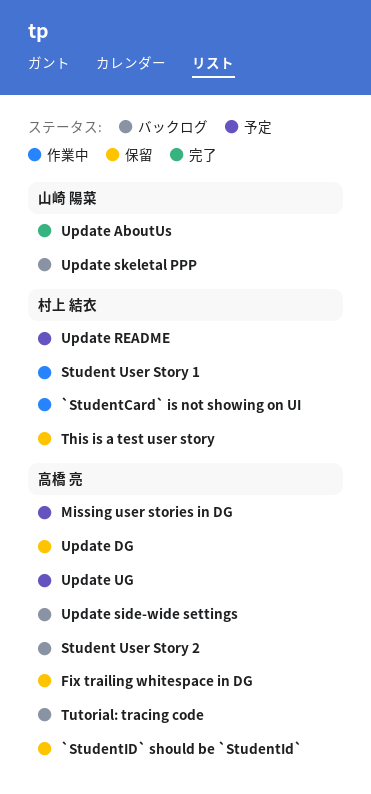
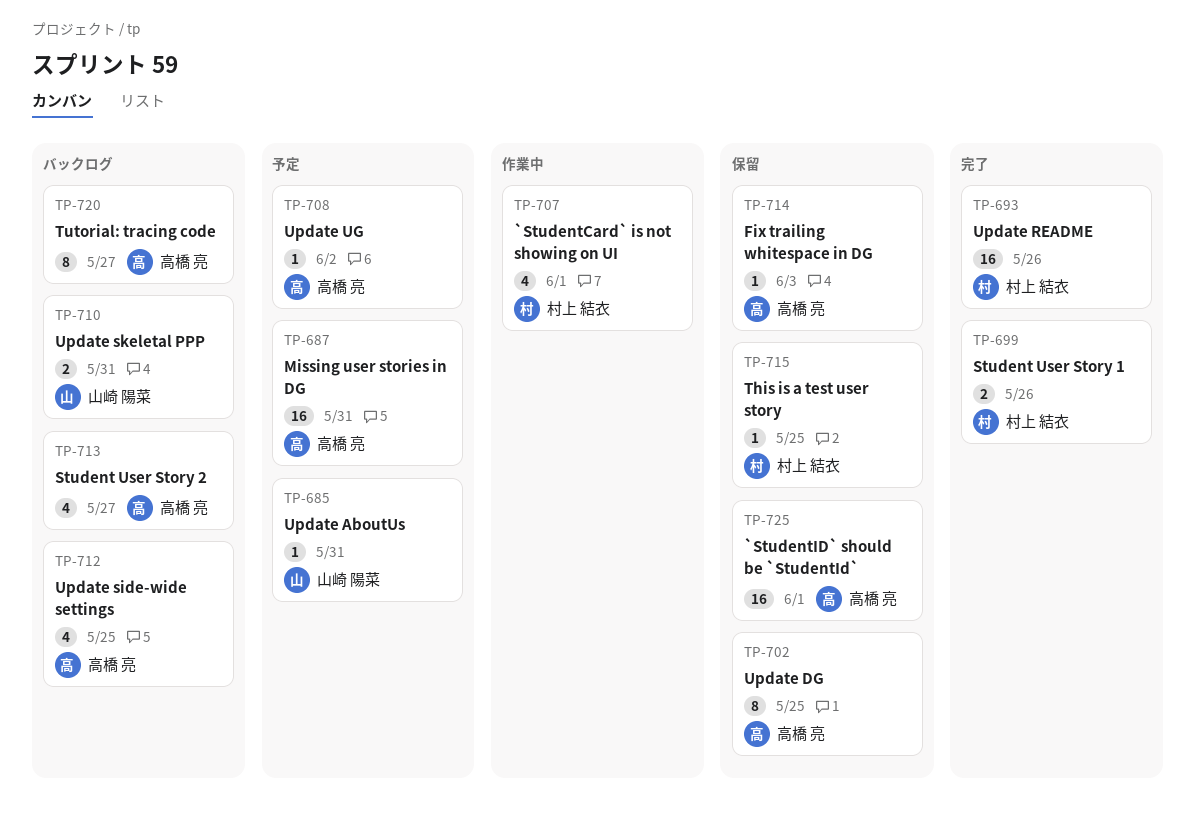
Student User Story 1, status: 作業中 -> 完了
Update AboutUs, status: 完了 -> 予定
Update README, status: 予定 -> 完了

